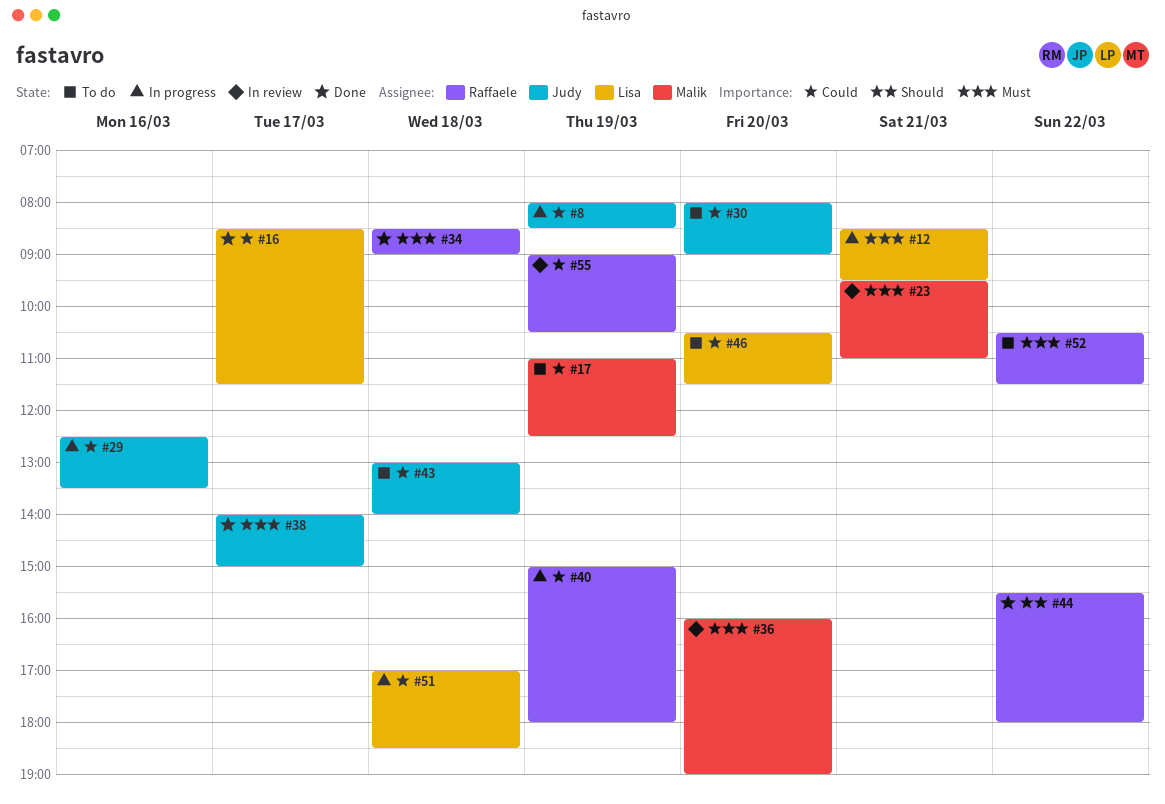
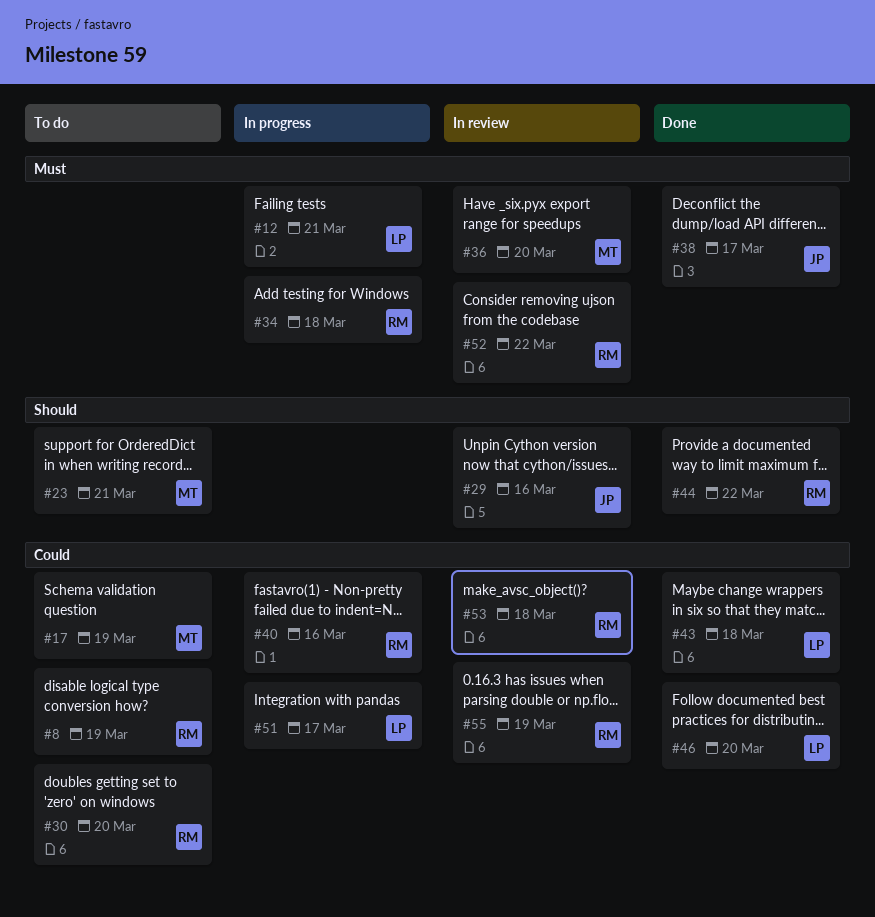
#8, status: In progress -> To do
#8, owner: Judy -> Raffaele
#16: present -> none
#23, status: In review -> To do
#23, priority: Must -> Should
#29, status: In progress -> In review
#29, priority: Could -> Should
#30, owner: Judy -> Raffaele
#34, status: Done -> In progress
#40, day: Mar 19 -> Mar 16
#43, status: To do -> Done
#43, owner: Judy -> Lisa
#46, status: To do -> Done
#51, day: Mar 18 -> Mar 17
#52, status: To do -> In review
#53: none -> present

